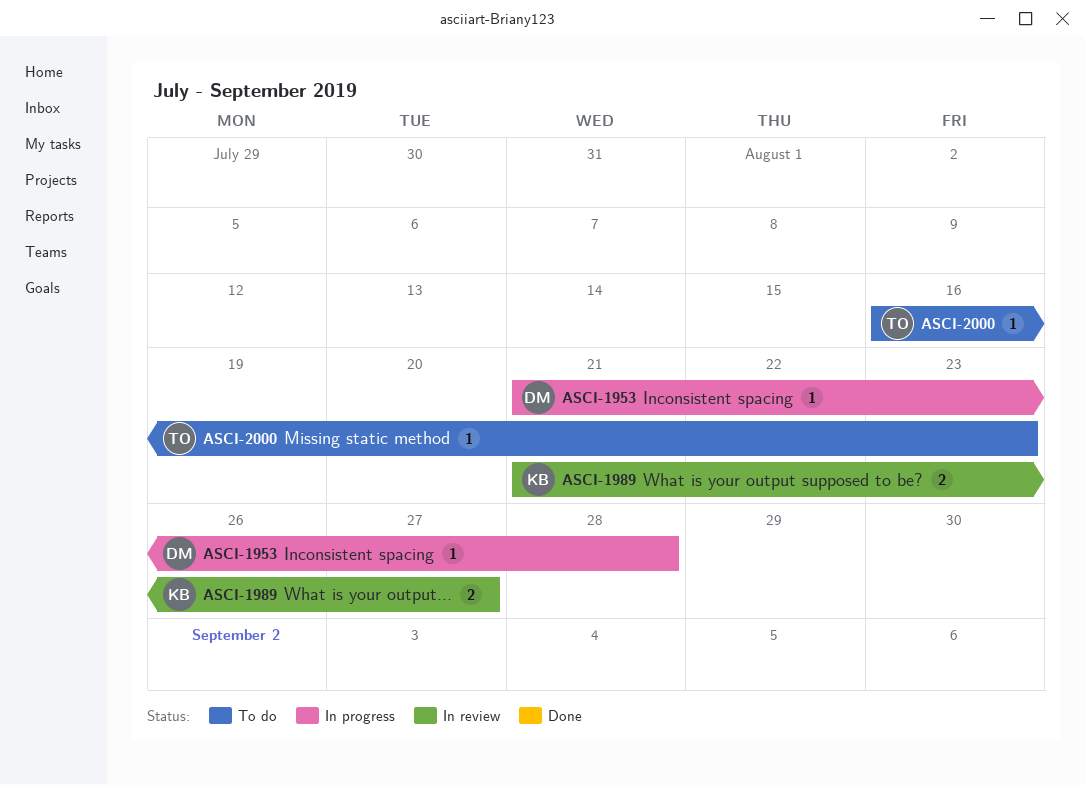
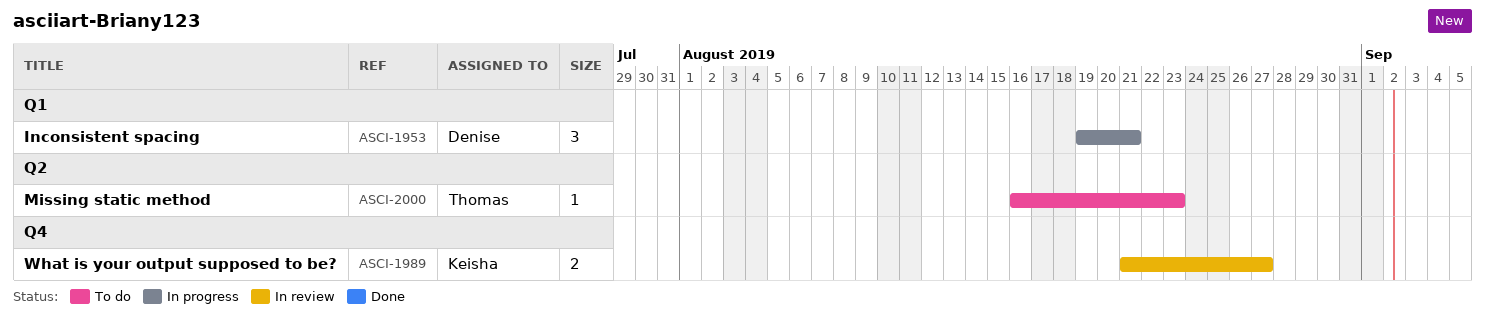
ASCI-1953, estimate: 1 -> 3
ASCI-1953, start: Aug 21 -> Aug 19
ASCI-1953, due: Aug 28 -> Aug 21

